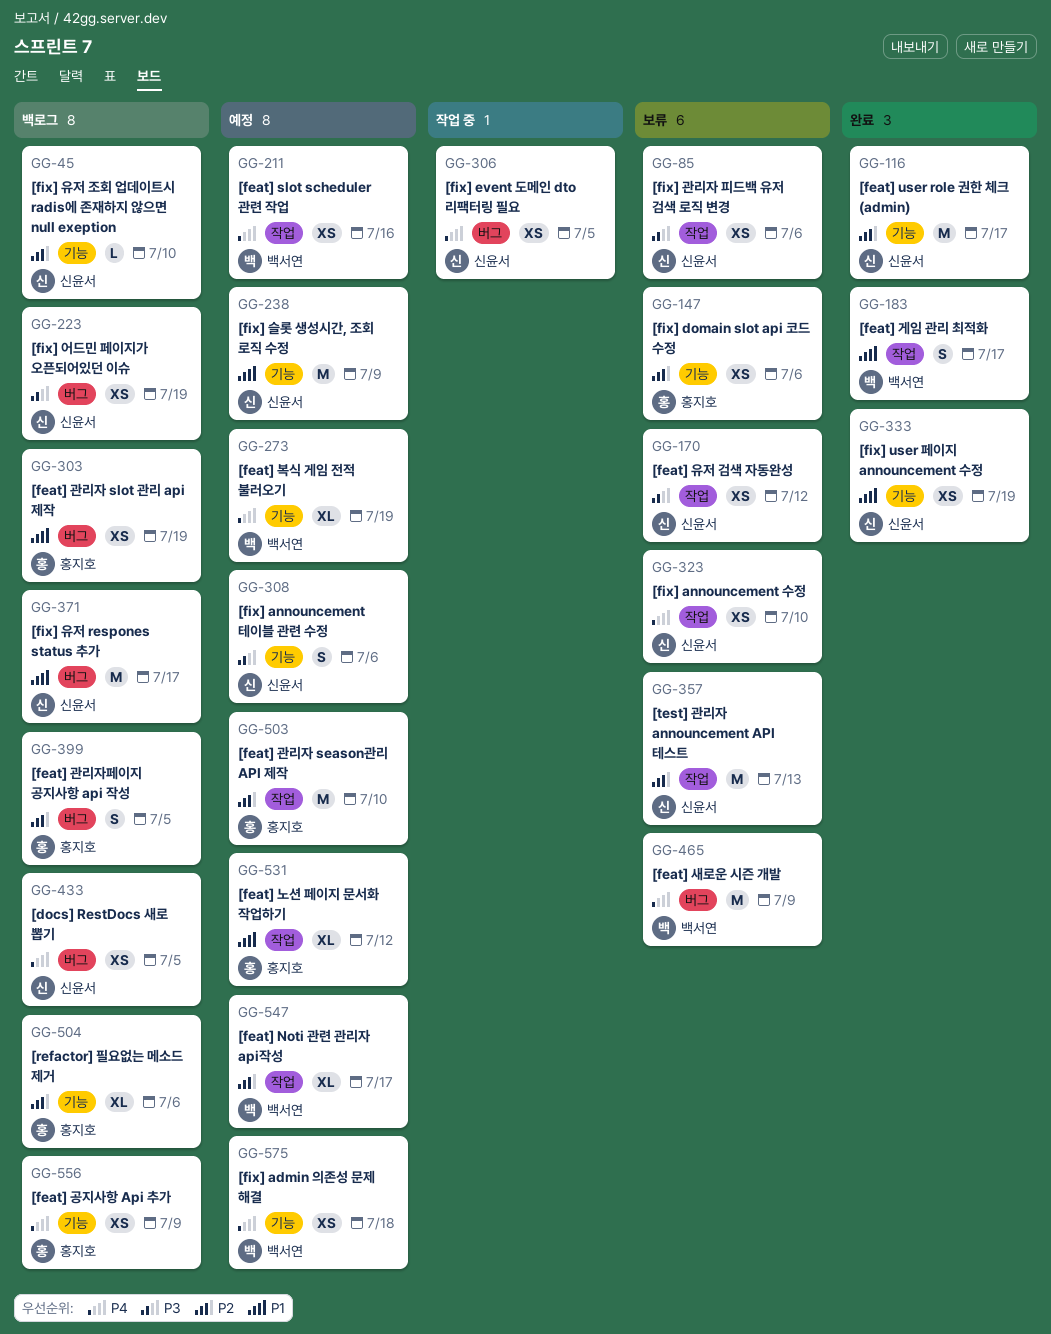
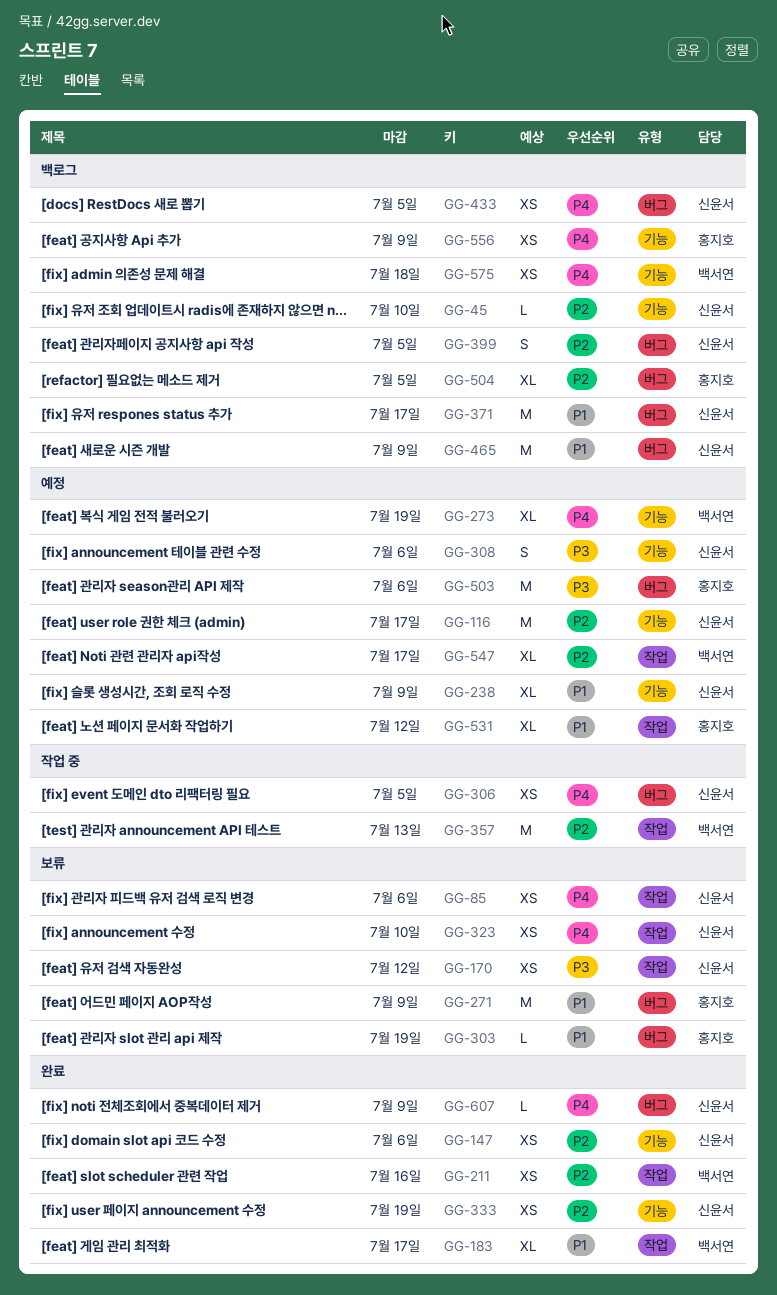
GG-85, priority: P3 -> P4
GG-116, status: 완료 -> 예정
GG-147, status: 보류 -> 완료
GG-147, owner: 홍지호 -> 신윤서
GG-183, estimate: S -> XL
GG-211, status: 예정 -> 완료
GG-211, priority: P4 -> P2
GG-223: present -> none
GG-238, estimate: M -> XL
GG-271: none -> present
GG-303, status: 백로그 -> 보류
GG-303, estimate: XS -> L
GG-333, priority: P1 -> P2
GG-357, status: 보류 -> 작업 중
GG-357, owner: 신윤서 -> 백서연
GG-399, owner: 홍지호 -> 신윤서
GG-465, status: 보류 -> 백로그
GG-465, owner: 백서연 -> 신윤서
GG-465, priority: P4 -> P1
GG-503, priority: P2 -> P3
GG-503, label: 작업 -> 버그
GG-503, due: Jul 10 -> Jul 6
GG-504, label: 기능 -> 버그
GG-504, due: Jul 6 -> Jul 5
GG-575, status: 예정 -> 백로그
GG-607: none -> present

